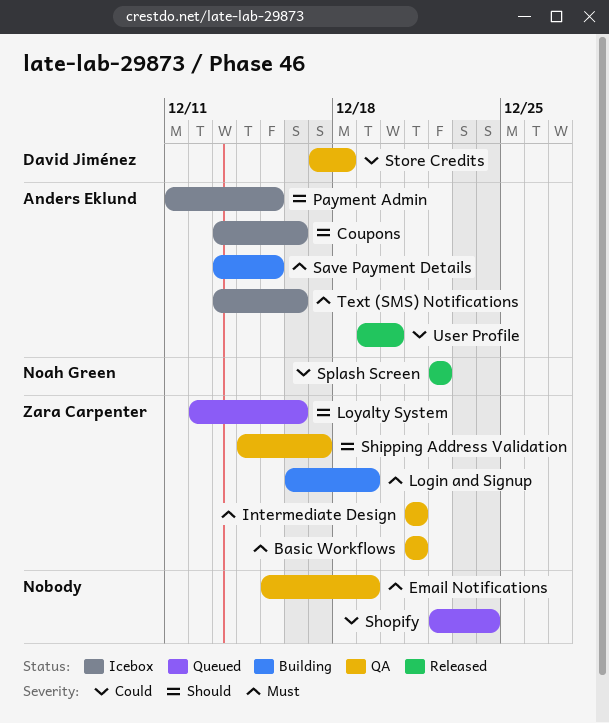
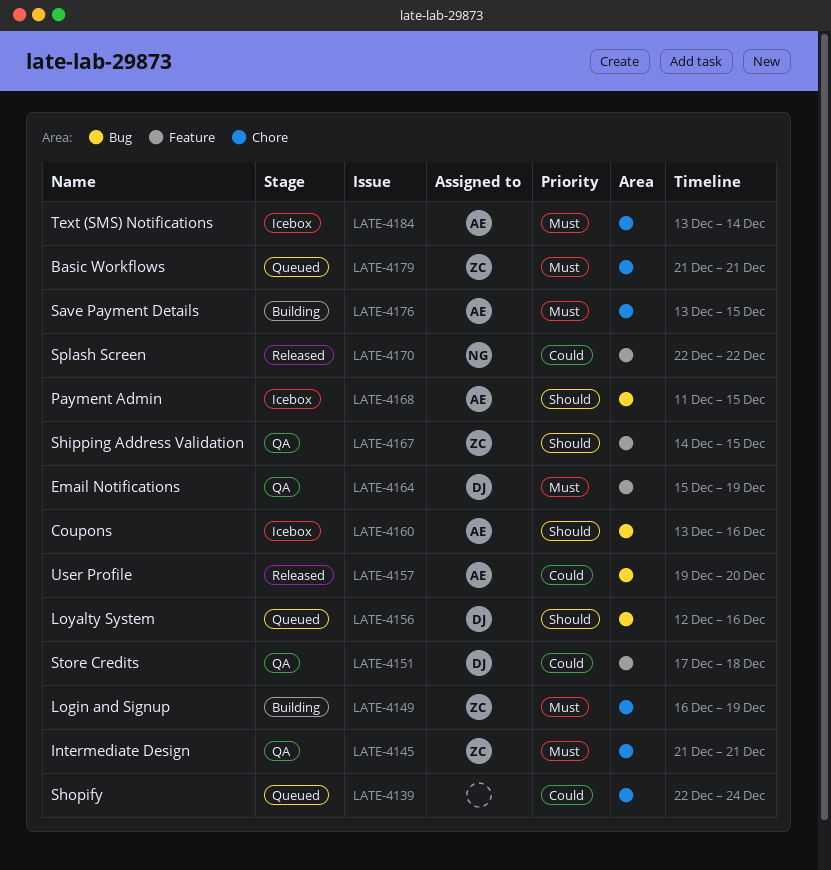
Basic Workflows, status: QA -> Queued
Email Notifications, owner: none -> David Jiménez
Loyalty System, owner: Zara Carpenter -> David Jiménez
Shipping Address Validation, due: Dec 17 -> Dec 15
Text (SMS) Notifications, due: Dec 16 -> Dec 14

